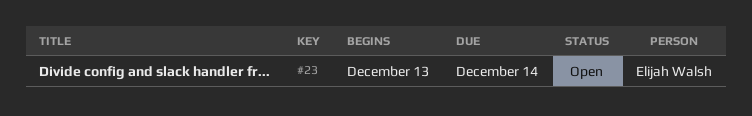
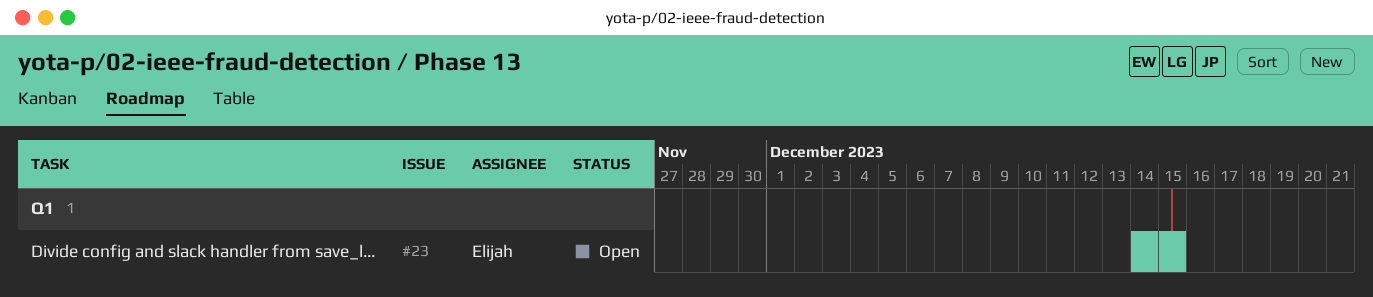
#23, start: Dec 13 -> Dec 14
#23, due: Dec 14 -> Dec 15

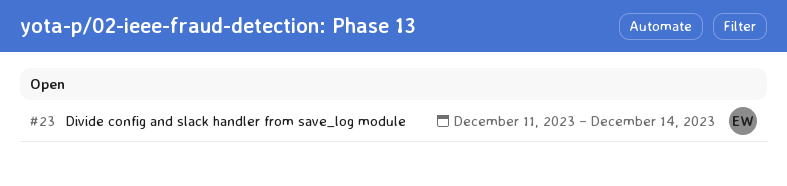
#23, start: Dec 14 -> Dec 11
#23, due: Dec 15 -> Dec 14

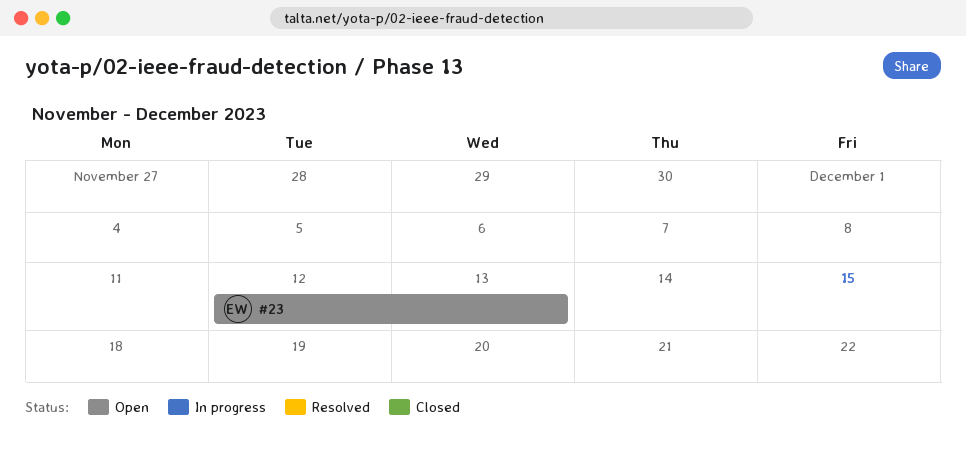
#23, start: Dec 11 -> Dec 12
#23, due: Dec 14 -> Dec 13

